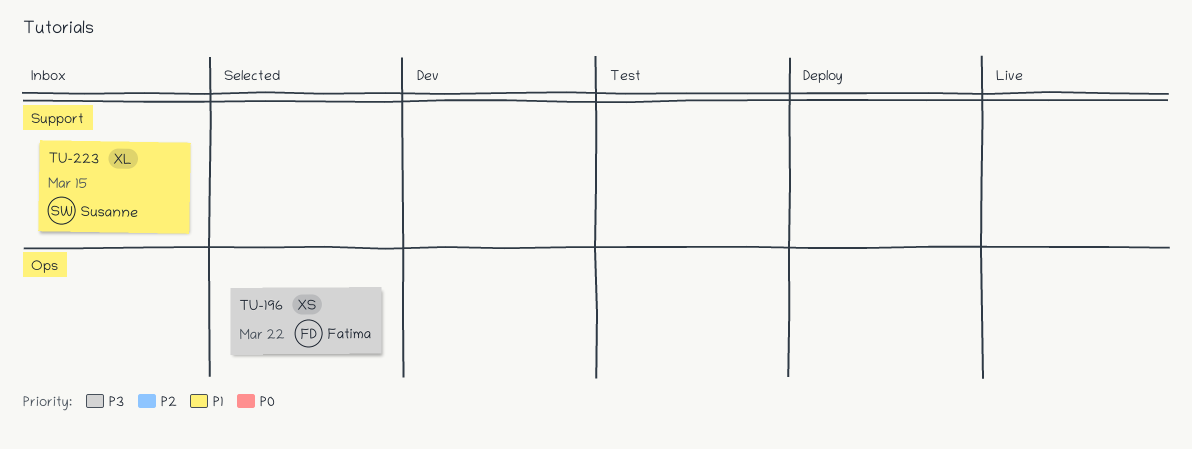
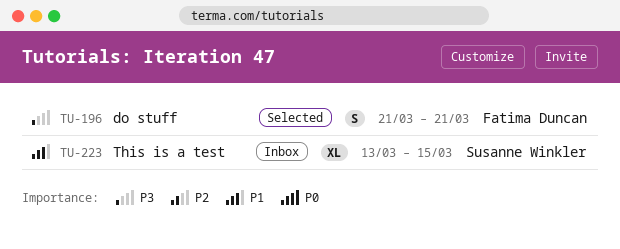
TU-196, estimate: XS -> S
TU-196, due: Mar 22 -> Mar 21

